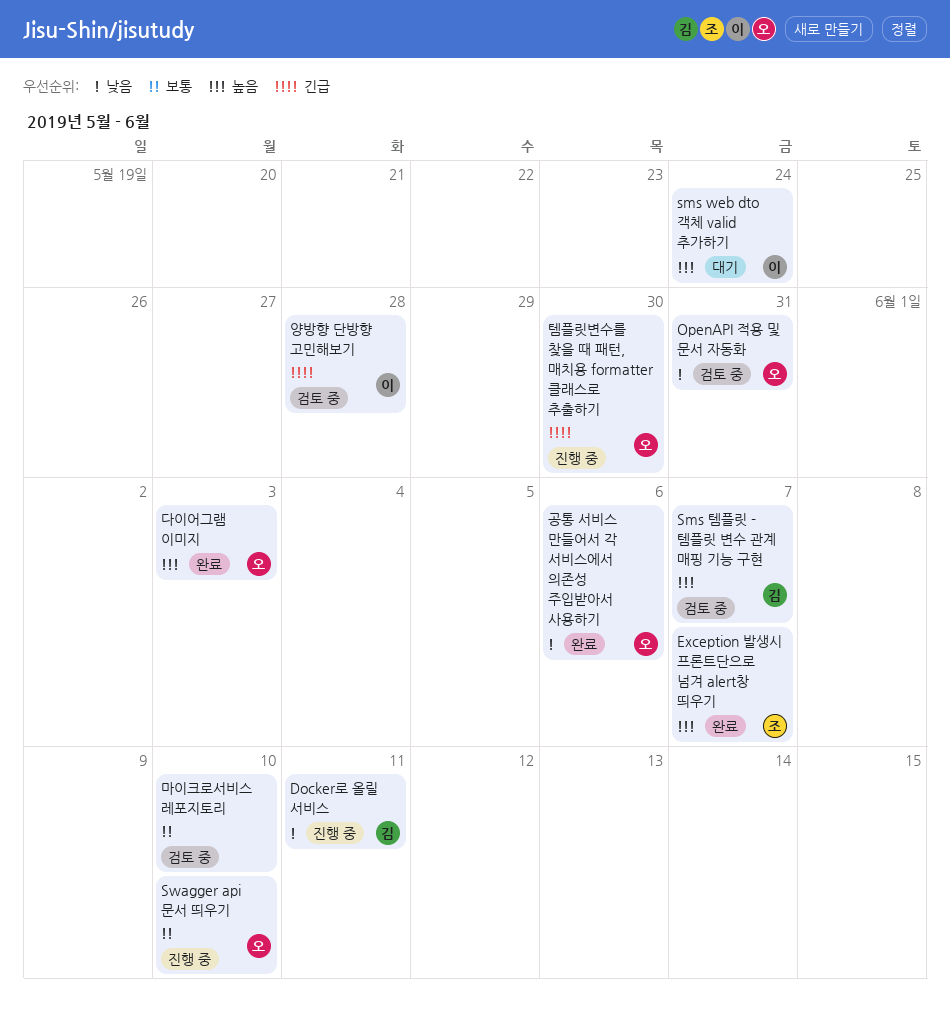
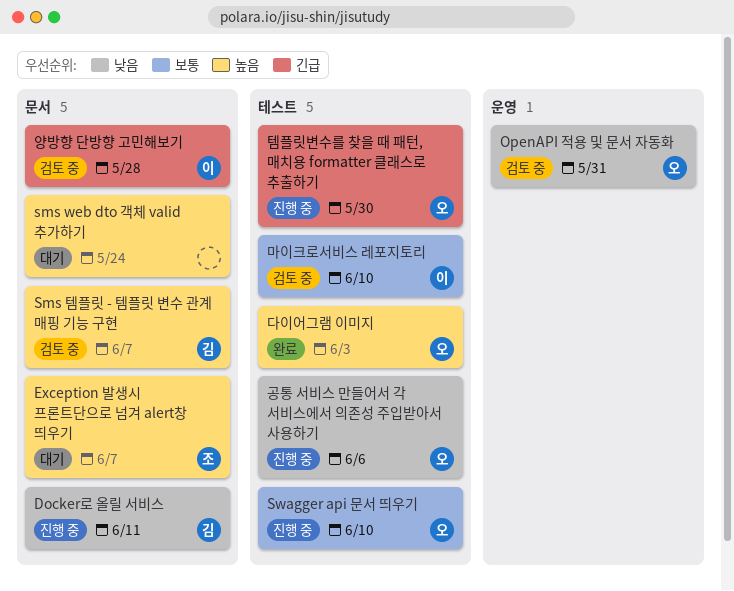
Exception 발생시 프론트단으로 넘겨 alert창 띄우기, status: 완료 -> 대기
sms web dto 객체 valid 추가하기, owner: 이 -> none
공통 서비스 만들어서 각 서비스에서 의존성 주입받아서 사용하기, status: 완료 -> 진행 중
마이크로서비스 레포지토리, owner: none -> 이

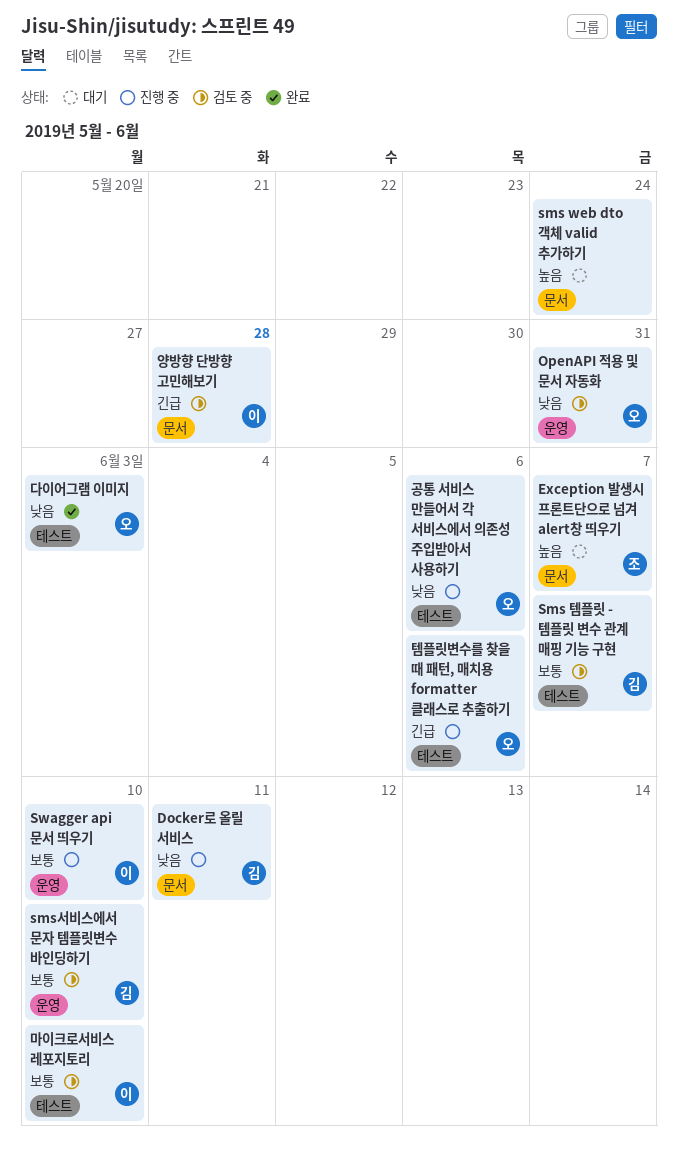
Sms 템플릿 - 템플릿 변수 관계 매핑 기능 구현, priority: 높음 -> 보통
Sms 템플릿 - 템플릿 변수 관계 매핑 기능 구현, label: 문서 -> 테스트
sms서비스에서 문자 템플릿변수 바인딩하기: none -> present
Swagger api 문서 띄우기, owner: 오 -> 이
Swagger api 문서 띄우기, label: 테스트 -> 운영
다이어그램 이미지, priority: 높음 -> 낮음
템플릿변수를 찾을 때 패턴, 매치용 formatter 클래스로 추출하기, due: May 30 -> Jun 6

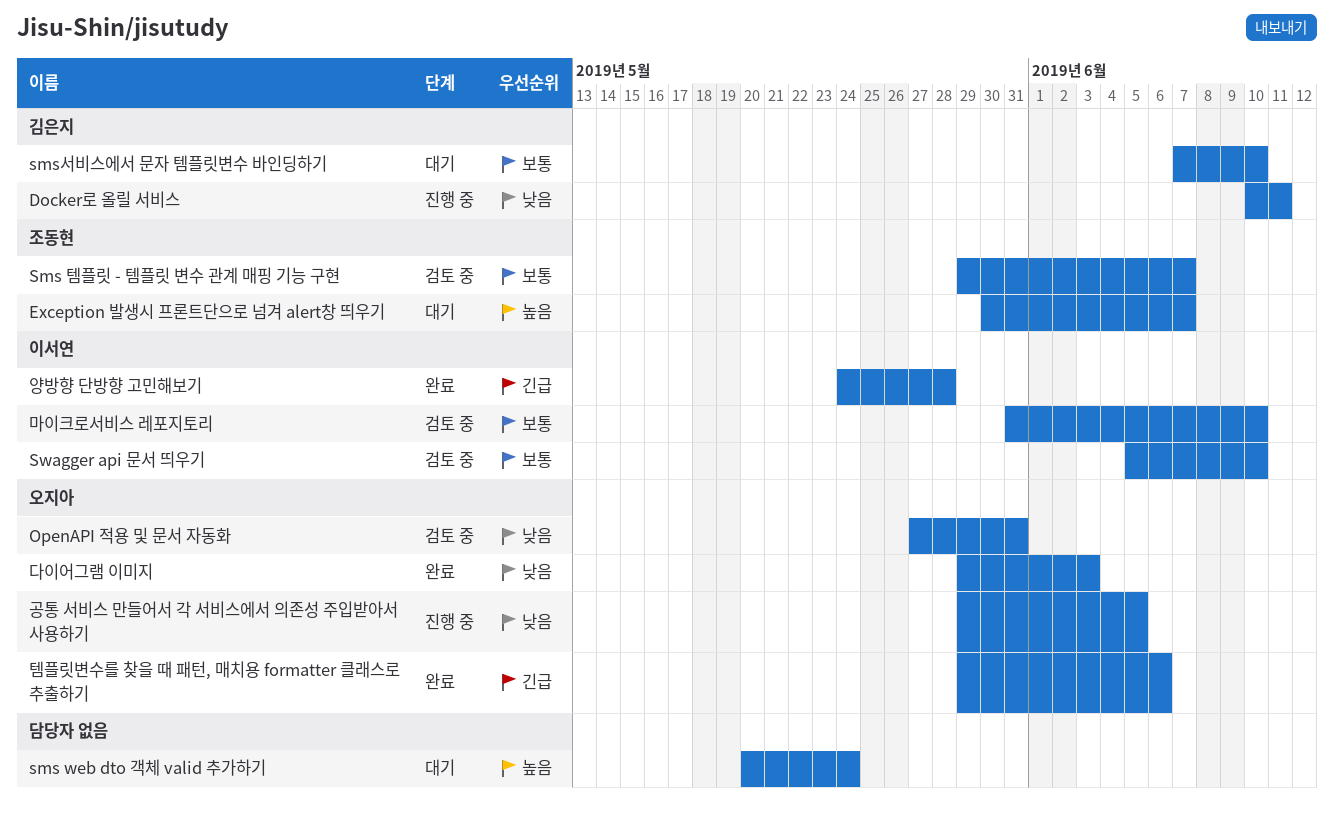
Sms 템플릿 - 템플릿 변수 관계 매핑 기능 구현, owner: 김은지 -> 조동현
sms서비스에서 문자 템플릿변수 바인딩하기, status: 검토 중 -> 대기
Swagger api 문서 띄우기, status: 진행 중 -> 검토 중
공통 서비스 만들어서 각 서비스에서 의존성 주입받아서 사용하기, due: Jun 6 -> Jun 5
양방향 단방향 고민해보기, status: 검토 중 -> 완료
템플릿변수를 찾을 때 패턴, 매치용 formatter 클래스로 추출하기, status: 진행 중 -> 완료

